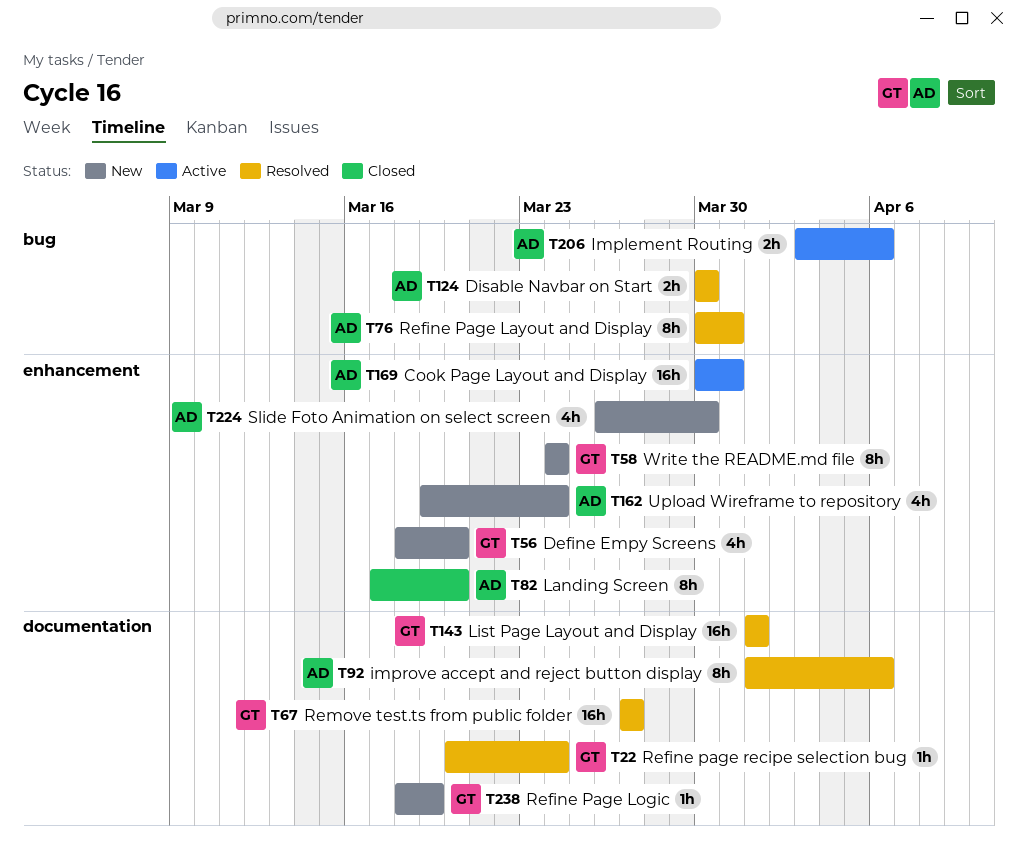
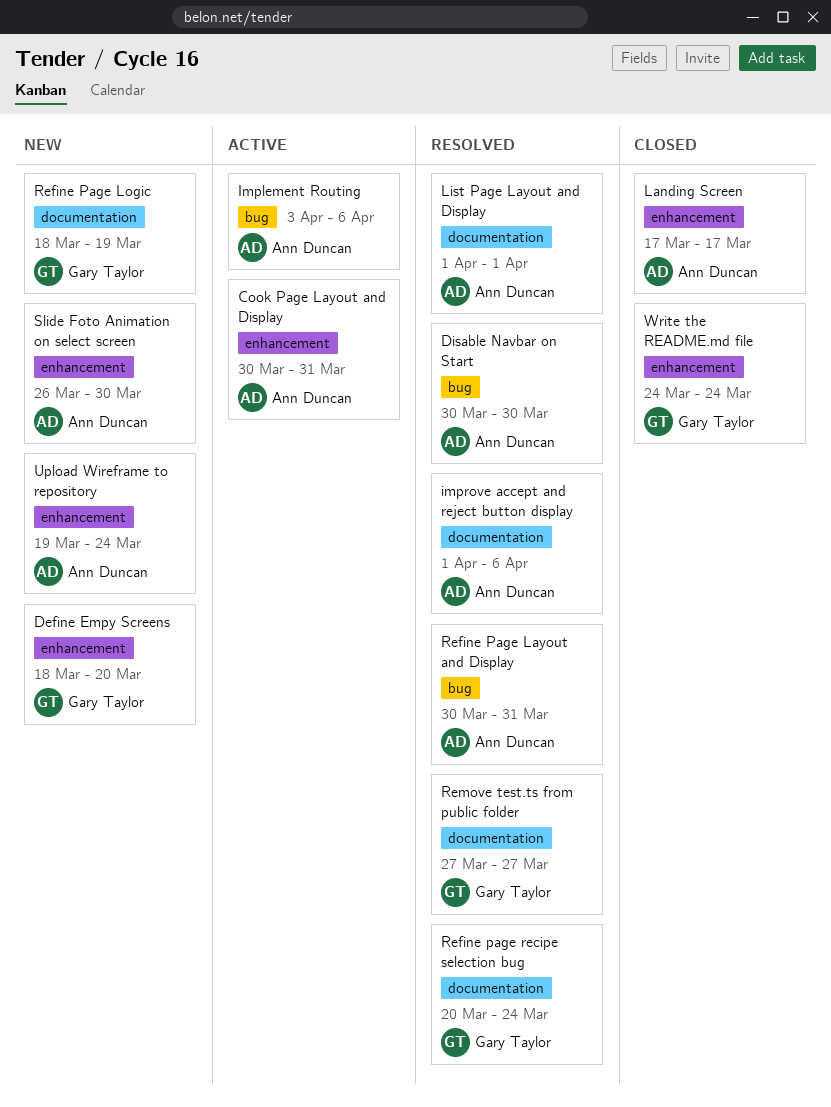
Landing Screen, due: Mar 20 -> Mar 17
List Page Layout and Display, owner: Gary Taylor -> Ann Duncan
Write the README.md file, status: New -> Closed

